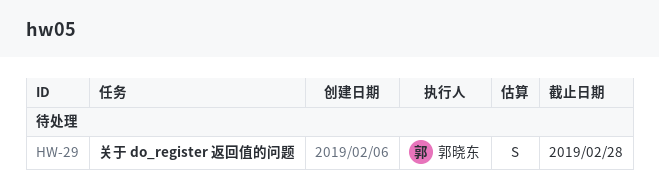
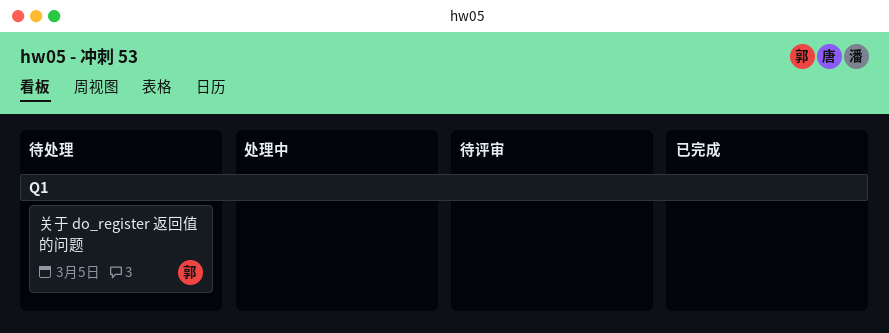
关于 do_register 返回值的问题, due: Feb 28 -> Mar 5

